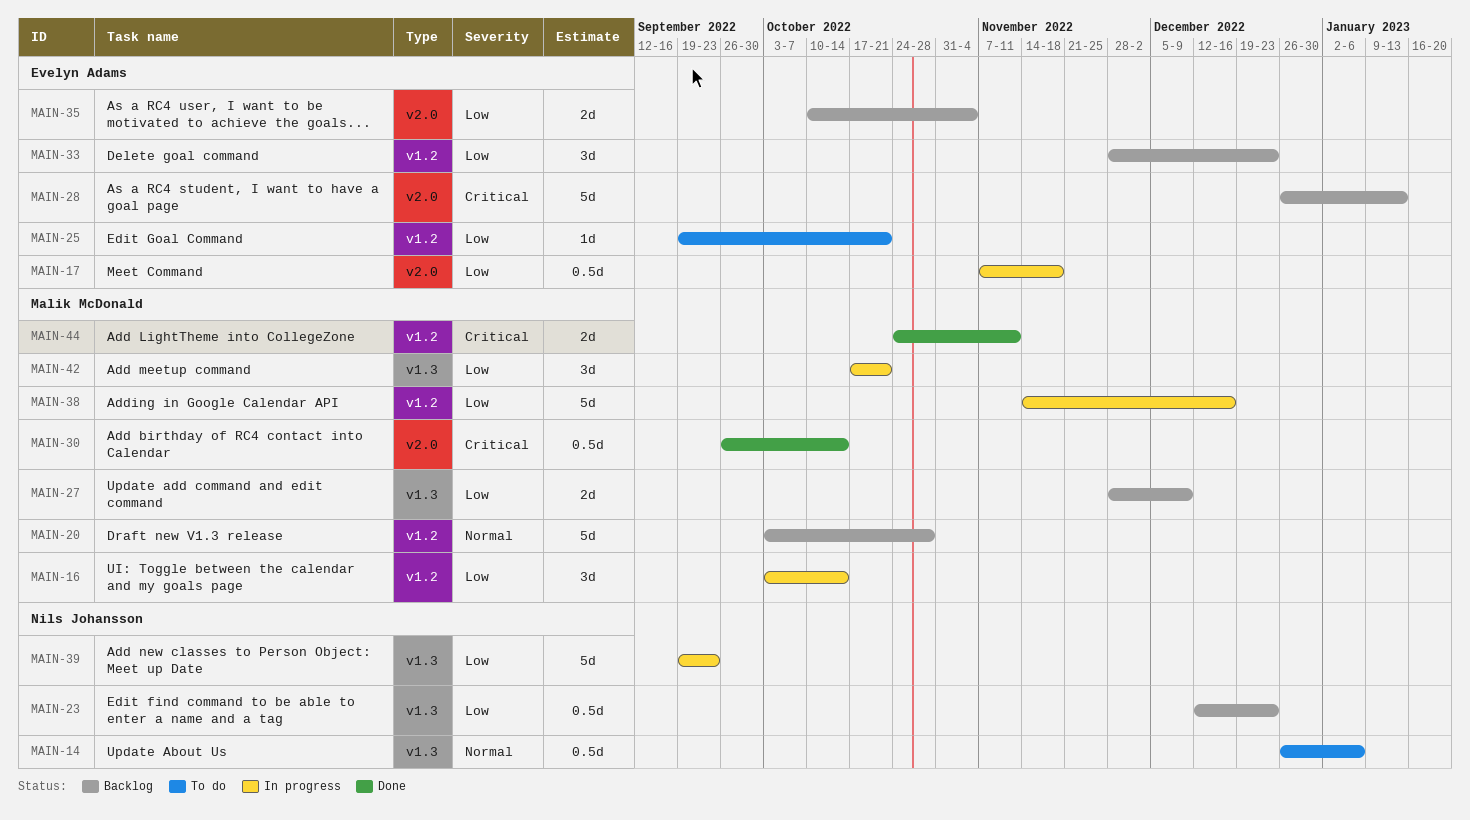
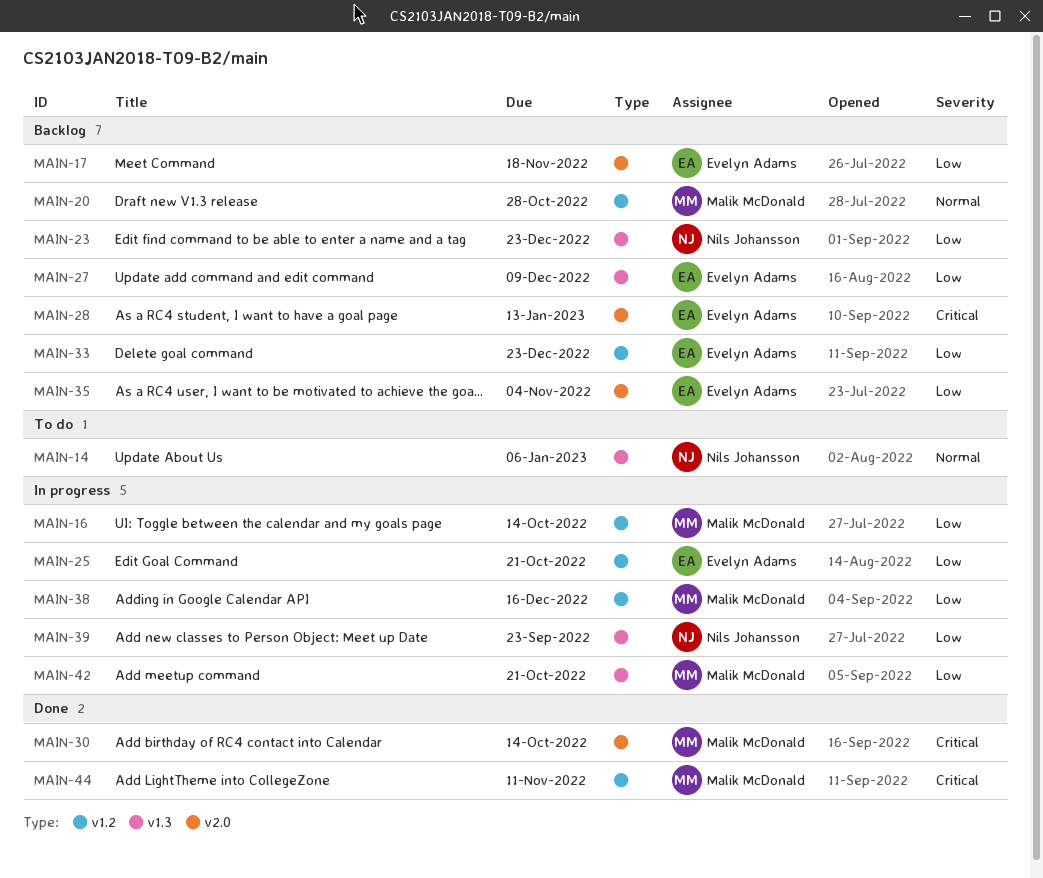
MAIN-17, status: In progress -> Backlog
MAIN-25, status: To do -> In progress
MAIN-27, owner: Malik McDonald -> Evelyn Adams

